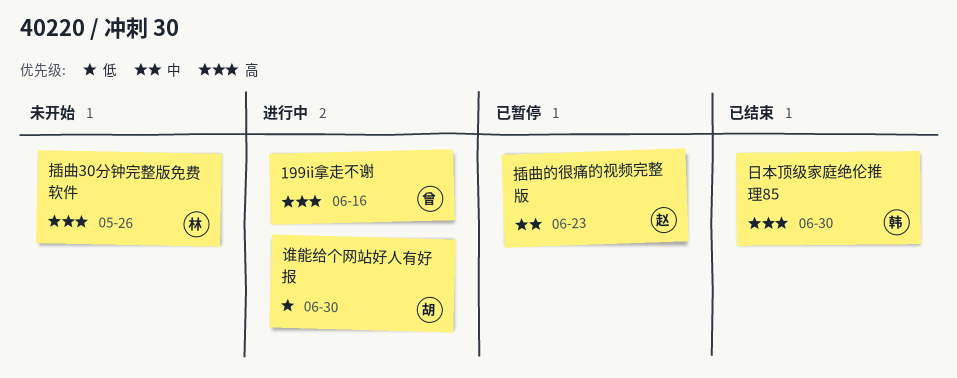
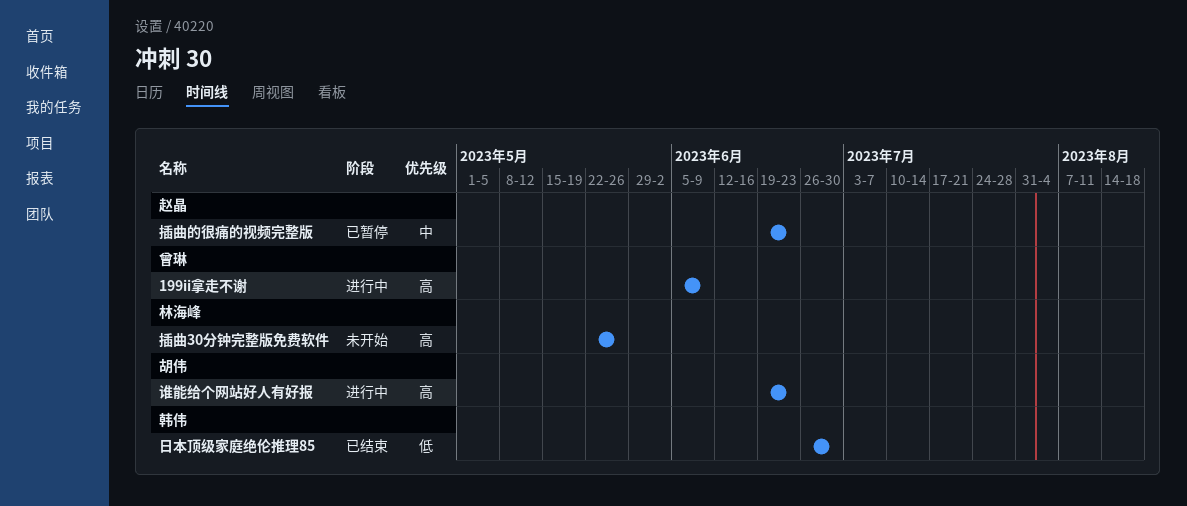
199ii拿走不谢, due: Jun 16 -> Jun 9
日本顶级家庭绝伦推理85, priority: 高 -> 低
谁能给个网站好人有好报, priority: 低 -> 高
谁能给个网站好人有好报, due: Jun 30 -> Jun 23

